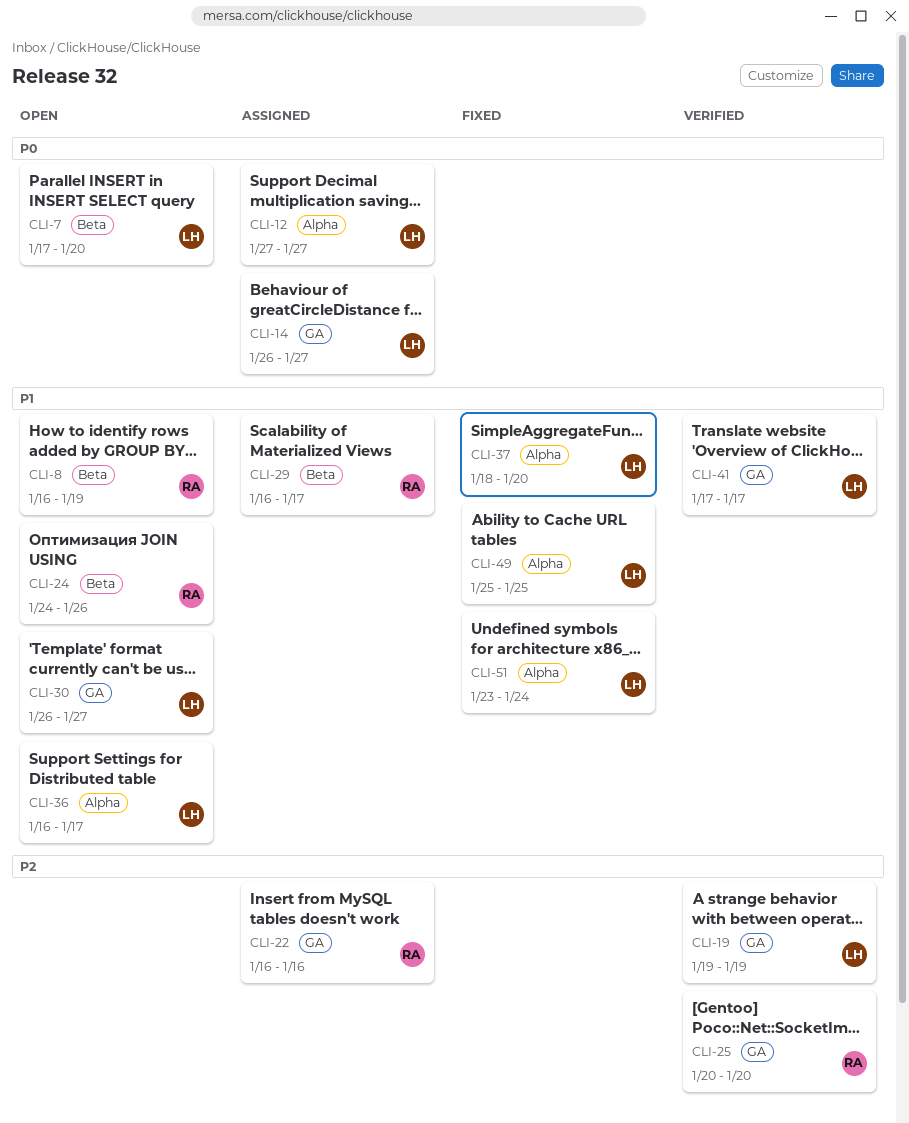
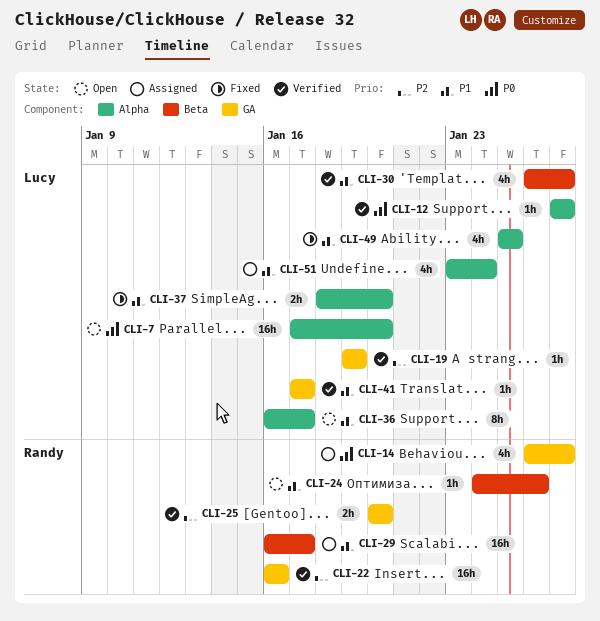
CLI-7, label: Beta -> Alpha
CLI-8: present -> none
CLI-12, status: Assigned -> Verified
CLI-14, owner: Lucy -> Randy
CLI-22, status: Assigned -> Verified
CLI-30, status: Open -> Verified
CLI-30, label: GA -> Beta
CLI-51, status: Fixed -> Assigned

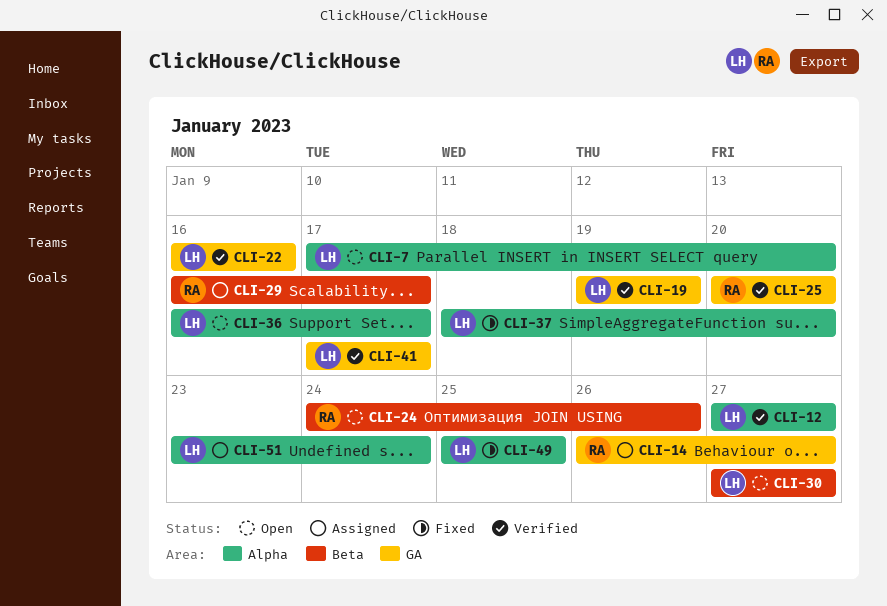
CLI-22, owner: Randy -> Lucy
CLI-30, status: Verified -> Open
CLI-30, start: Jan 26 -> Jan 27

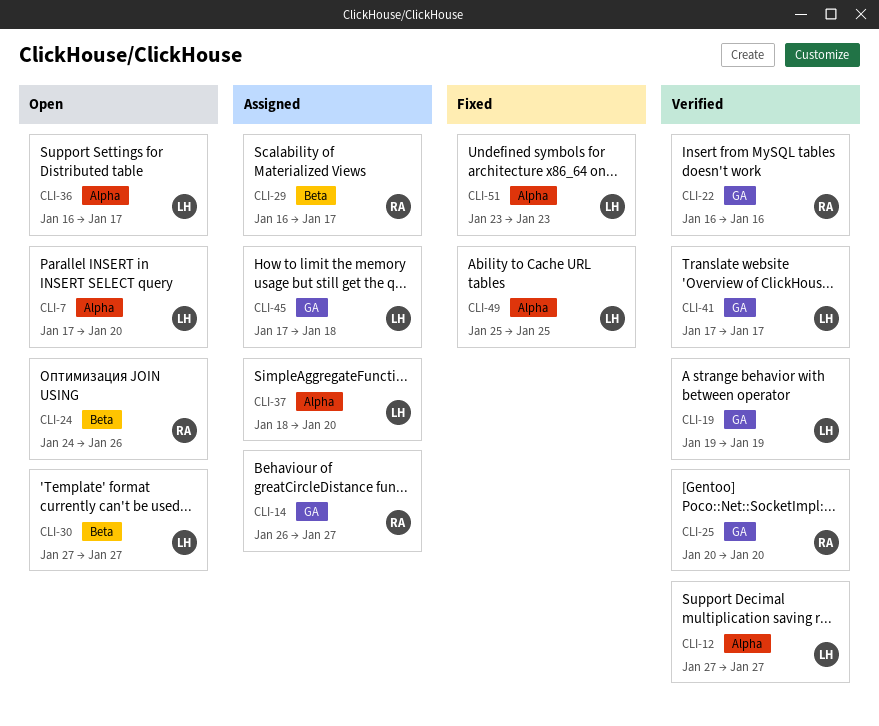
CLI-22, owner: LH -> RA
CLI-37, status: Fixed -> Assigned
CLI-45: none -> present
CLI-51, status: Assigned -> Fixed
CLI-51, due: Jan 24 -> Jan 23

